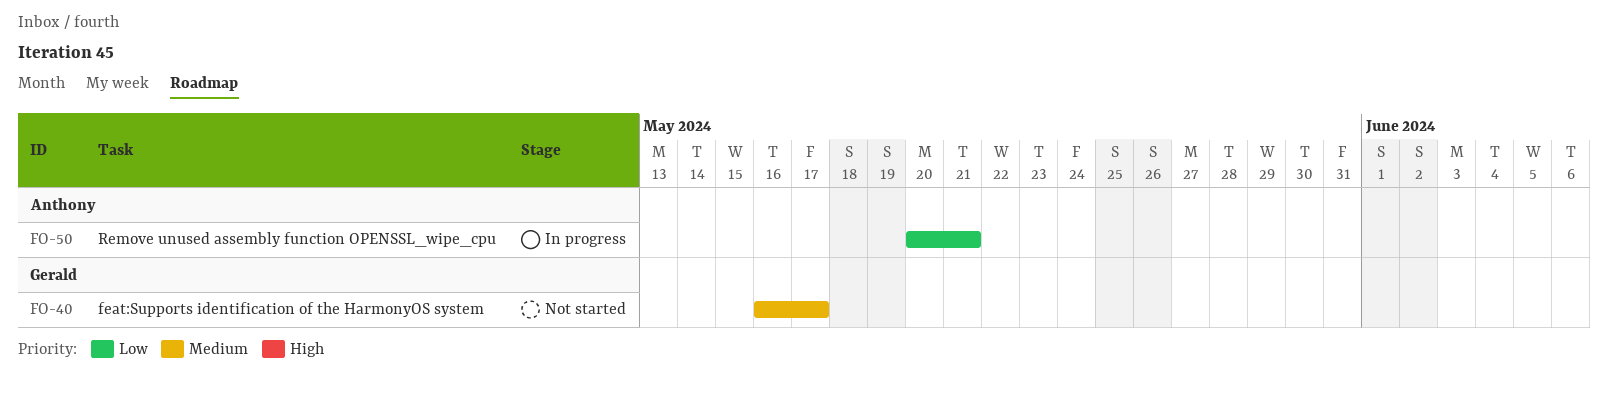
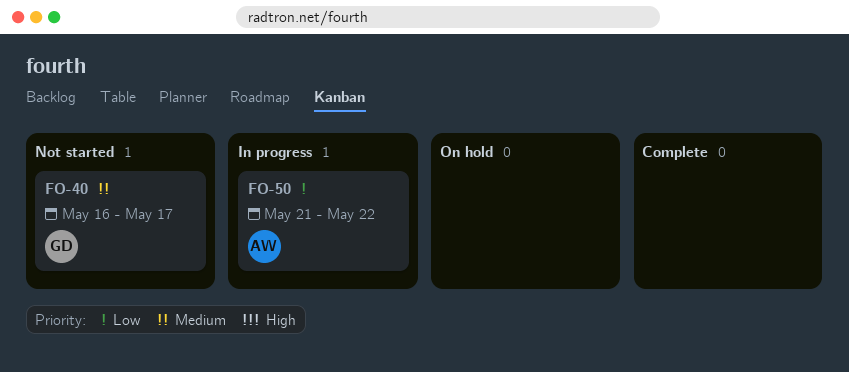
FO-50, start: May 20 -> May 21
FO-50, due: May 21 -> May 22

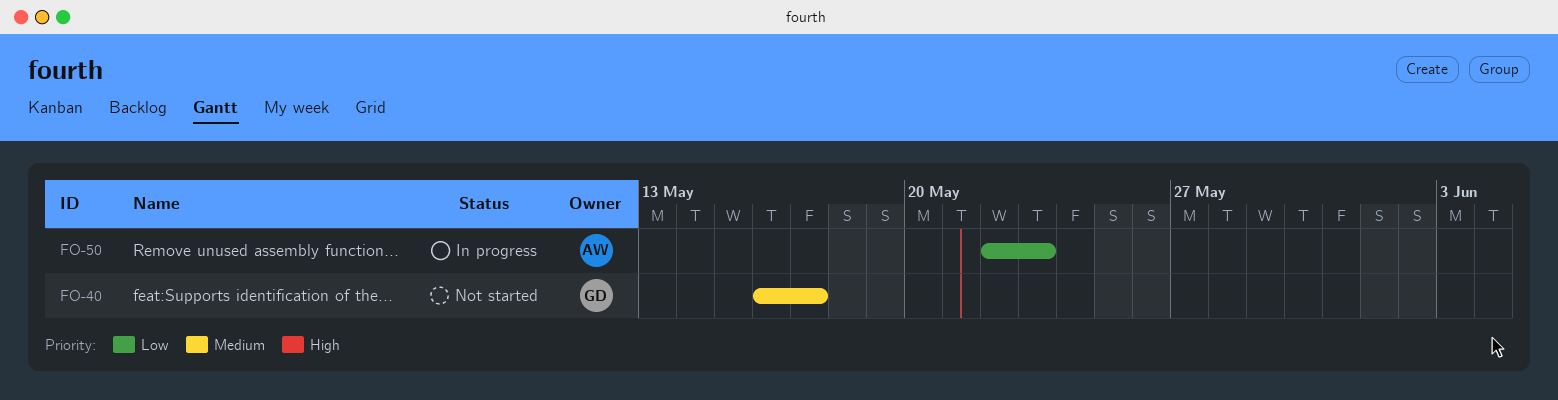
FO-50, start: May 21 -> May 22
FO-50, due: May 22 -> May 23

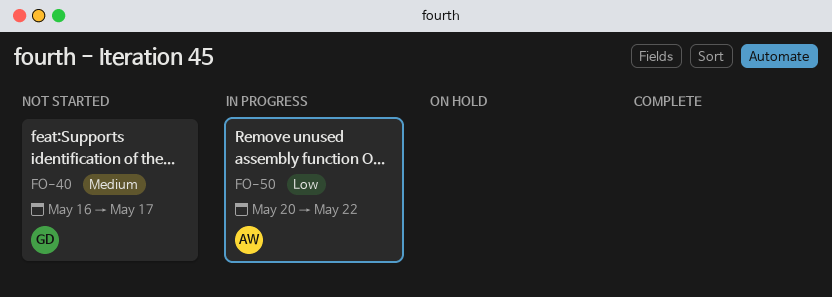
FO-50, start: May 22 -> May 20
FO-50, due: May 23 -> May 22

